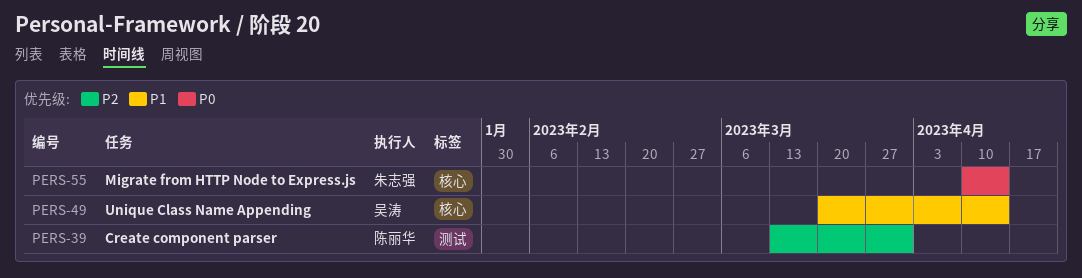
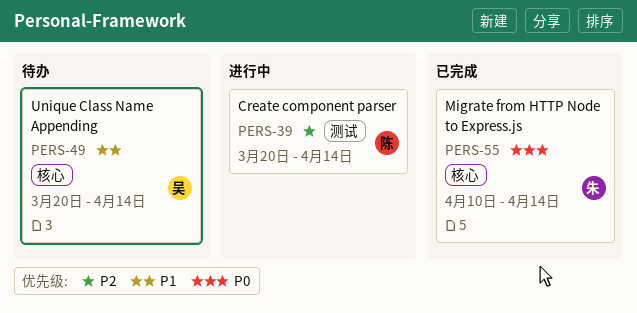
PERS-39, start: Mar 13 -> Mar 20
PERS-39, due: Mar 31 -> Apr 14

